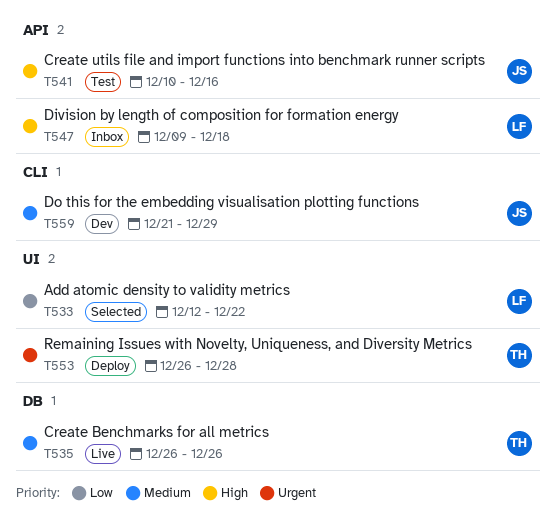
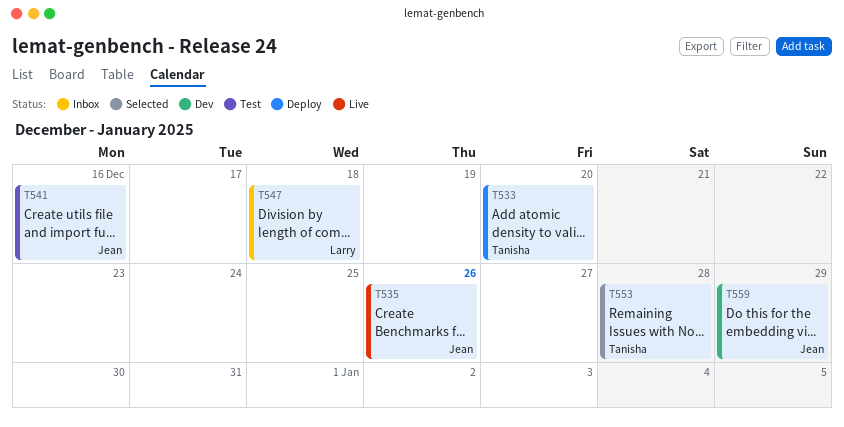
T533, status: Selected -> Deploy
T533, owner: Larry -> Tanisha
T533, due: Dec 22 -> Dec 20
T535, owner: Tanisha -> Jean
T553, status: Deploy -> Selected

